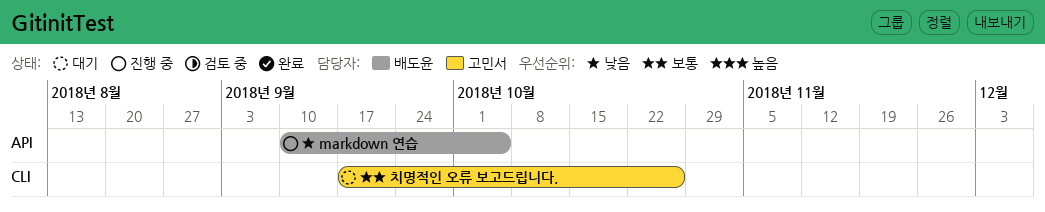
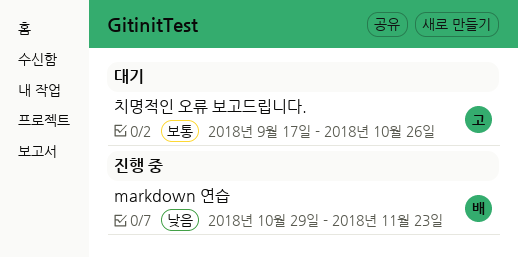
markdown 연습, start: Sep 10 -> Oct 29
markdown 연습, due: Oct 5 -> Nov 23

